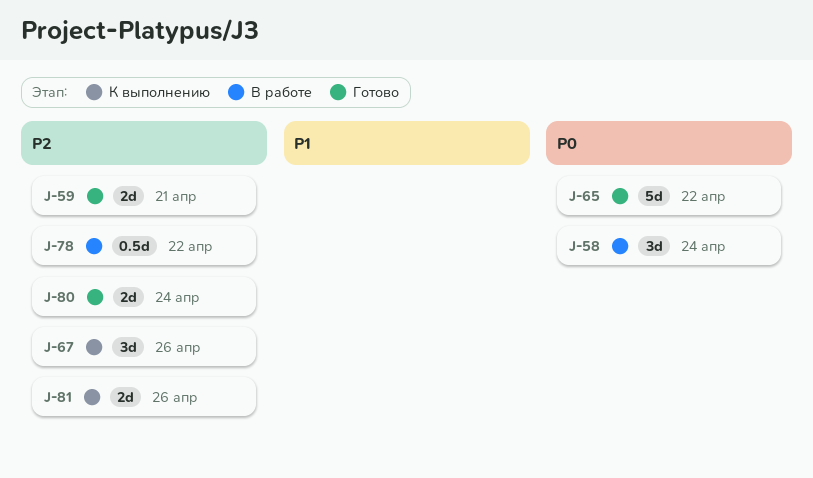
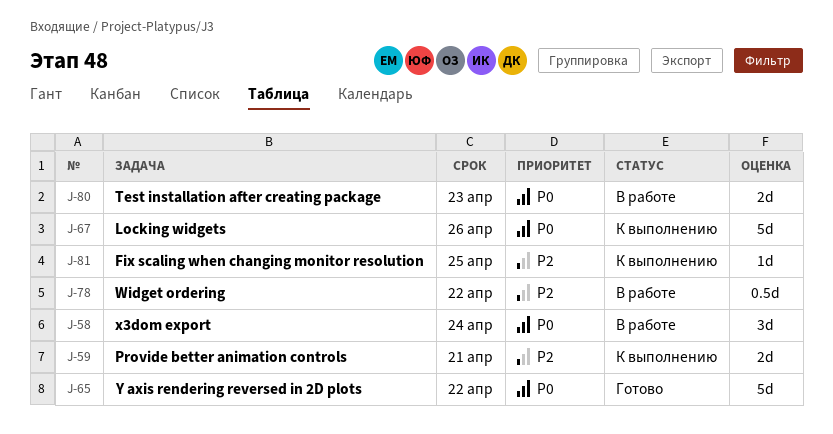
J-59, status: Готово -> К выполнению
J-67, priority: P2 -> P0
J-67, estimate: 3d -> 5d
J-80, status: Готово -> В работе
J-80, priority: P2 -> P0
J-80, due: Apr 24 -> Apr 23
J-81, estimate: 2d -> 1d
J-81, due: Apr 26 -> Apr 25

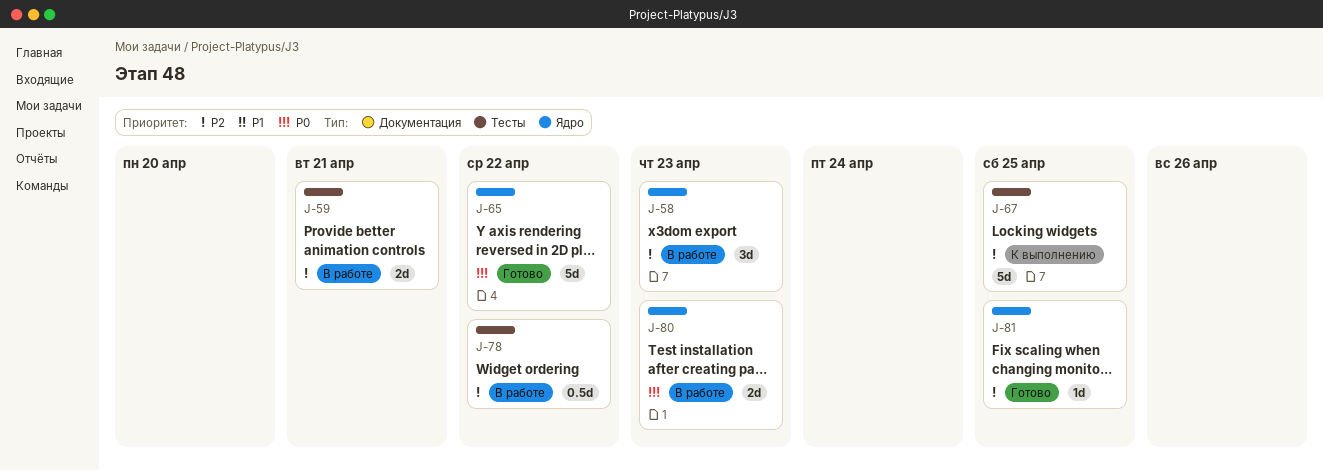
J-58, priority: P0 -> P2
J-58, due: Apr 24 -> Apr 23
J-59, status: К выполнению -> В работе
J-67, priority: P0 -> P2
J-67, due: Apr 26 -> Apr 25
J-81, status: К выполнению -> Готово

